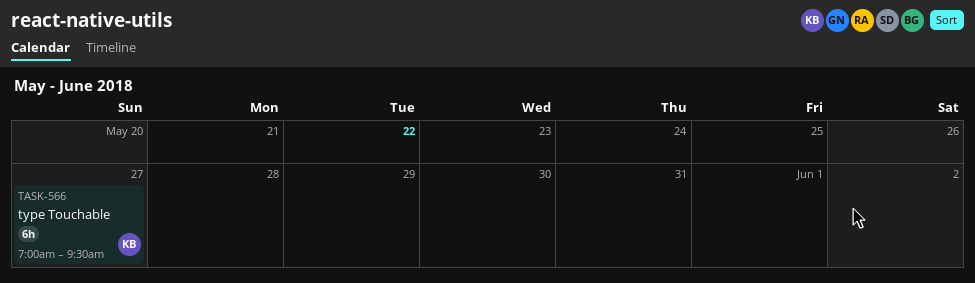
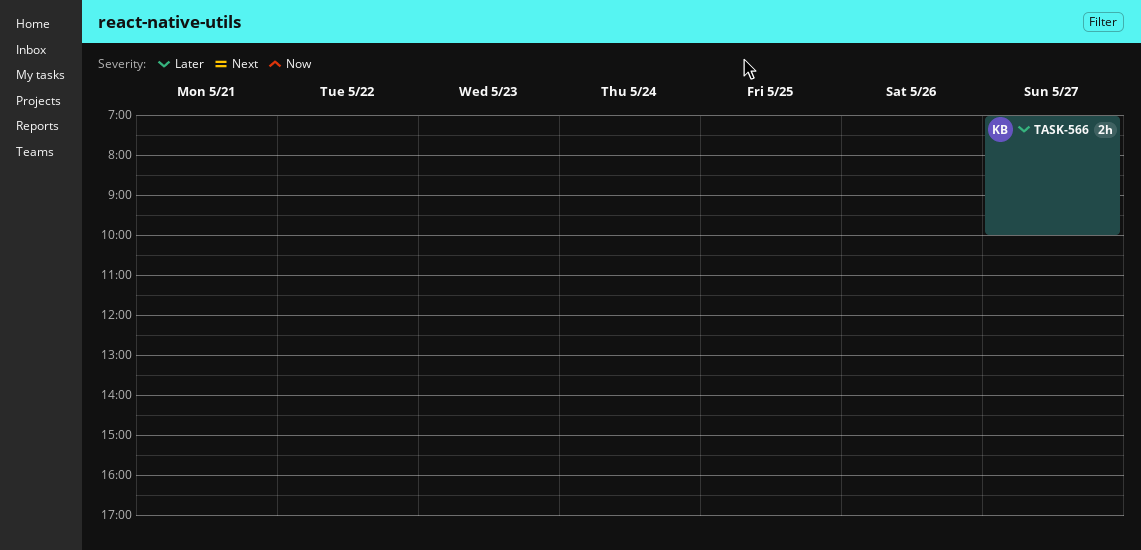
TASK-566, estimate: 6h -> 2h
TASK-566, ends: 09:30 -> 10:00

